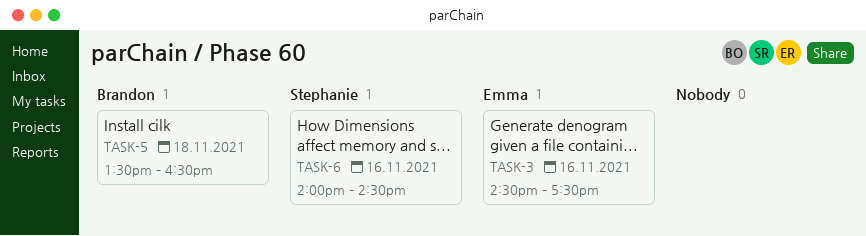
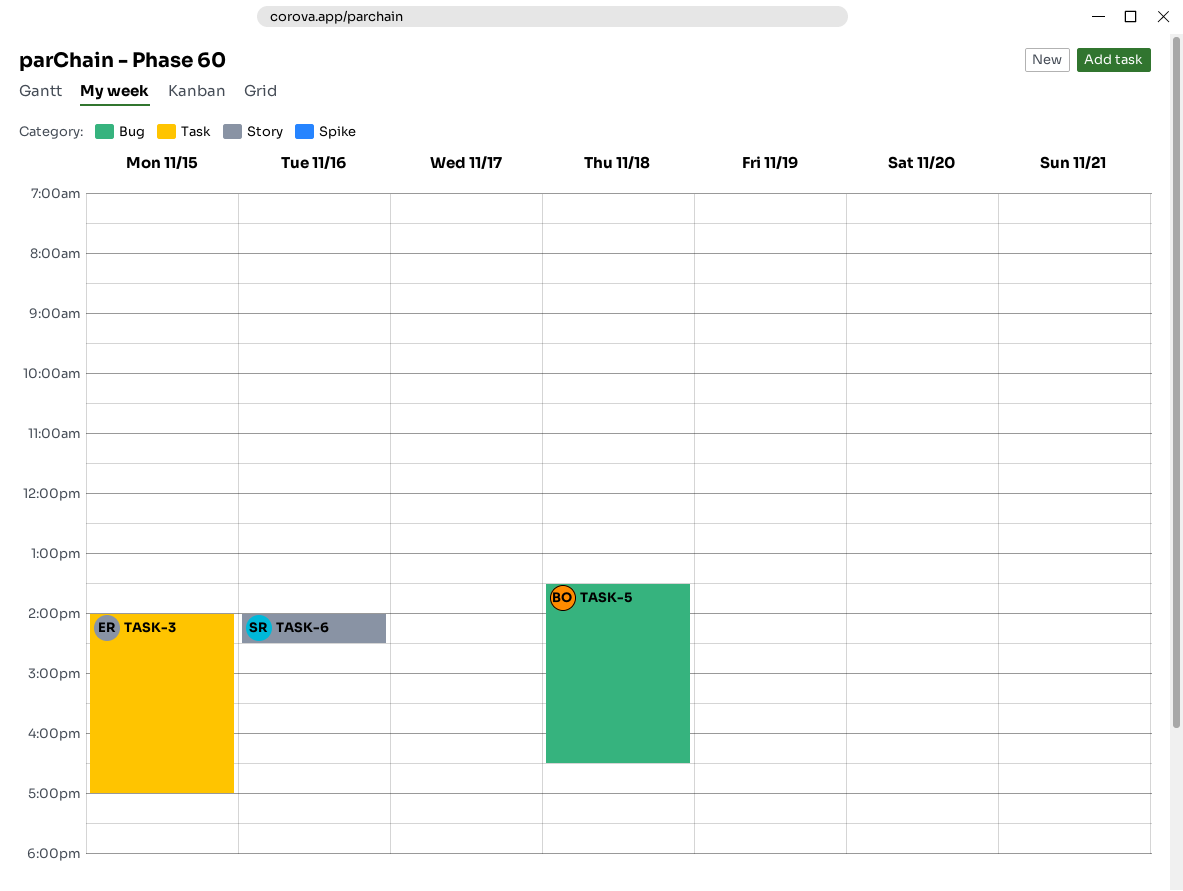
TASK-3, day: Nov 16 -> Nov 15
TASK-3, begins: 14:30 -> 14:00
TASK-3, ends: 17:30 -> 17:00

